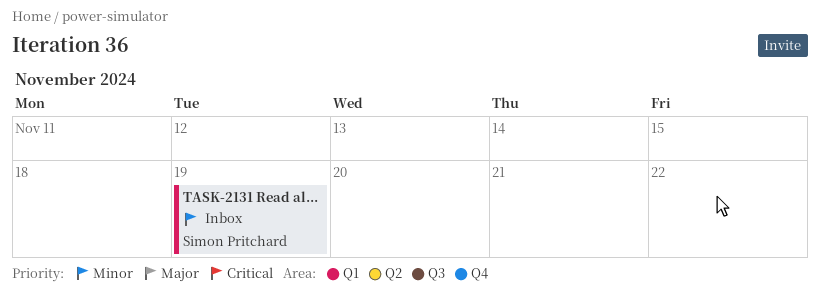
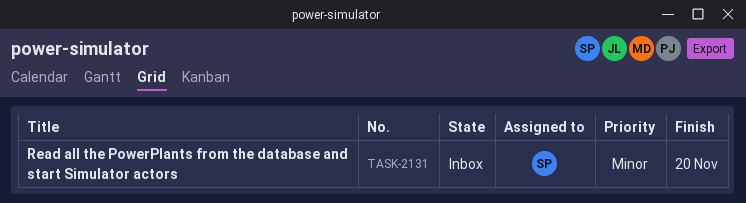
TASK-2131, due: Nov 19 -> Nov 20

